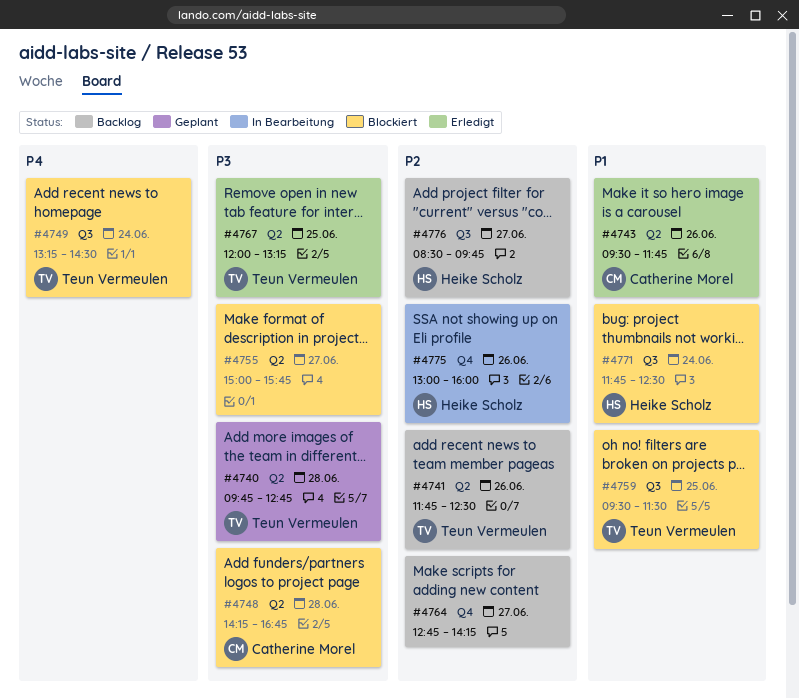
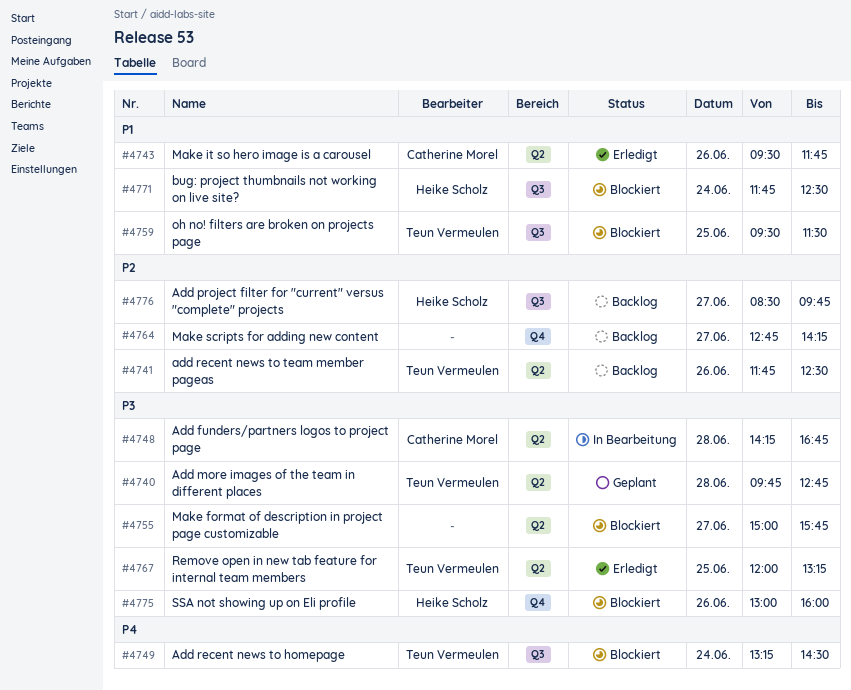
#4748, status: Blockiert -> In Bearbeitung
#4775, status: In Bearbeitung -> Blockiert
#4775, priority: P2 -> P3

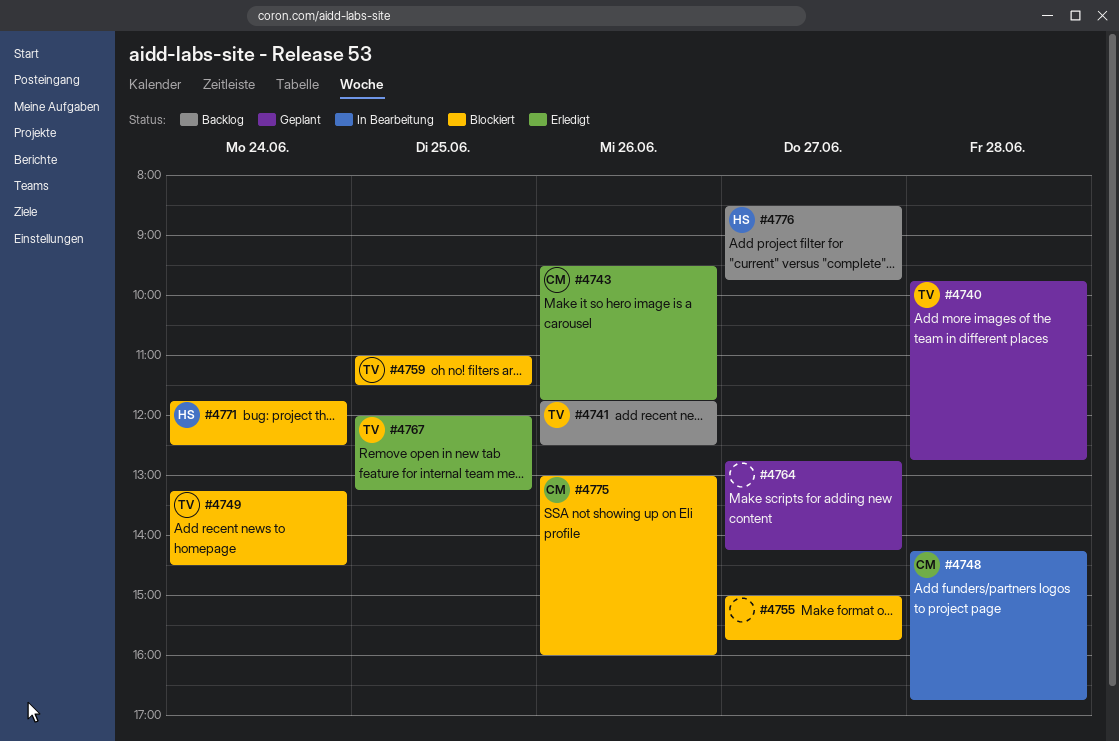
#4759, begins: 09:30 -> 11:00
#4764, status: Backlog -> Geplant
#4775, owner: Heike Scholz -> Catherine Morel

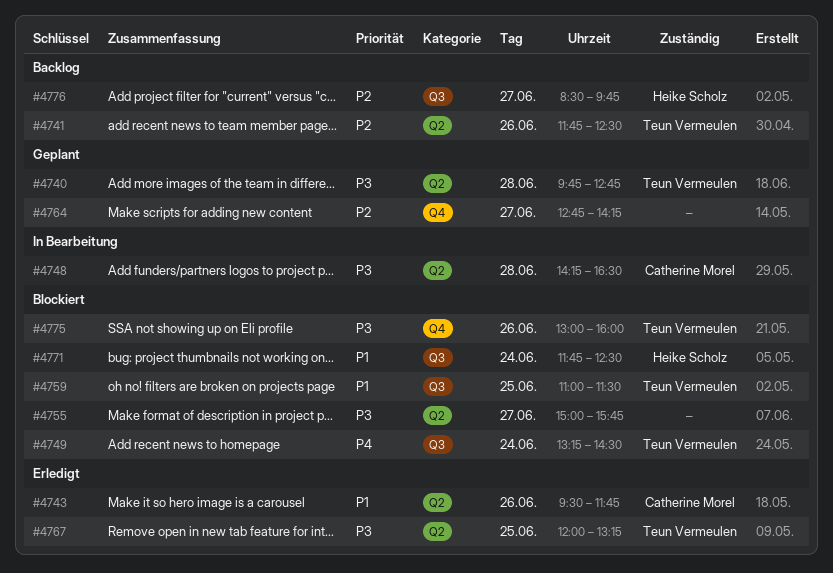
#4748, ends: 16:45 -> 16:30
#4775, owner: Catherine Morel -> Teun Vermeulen

